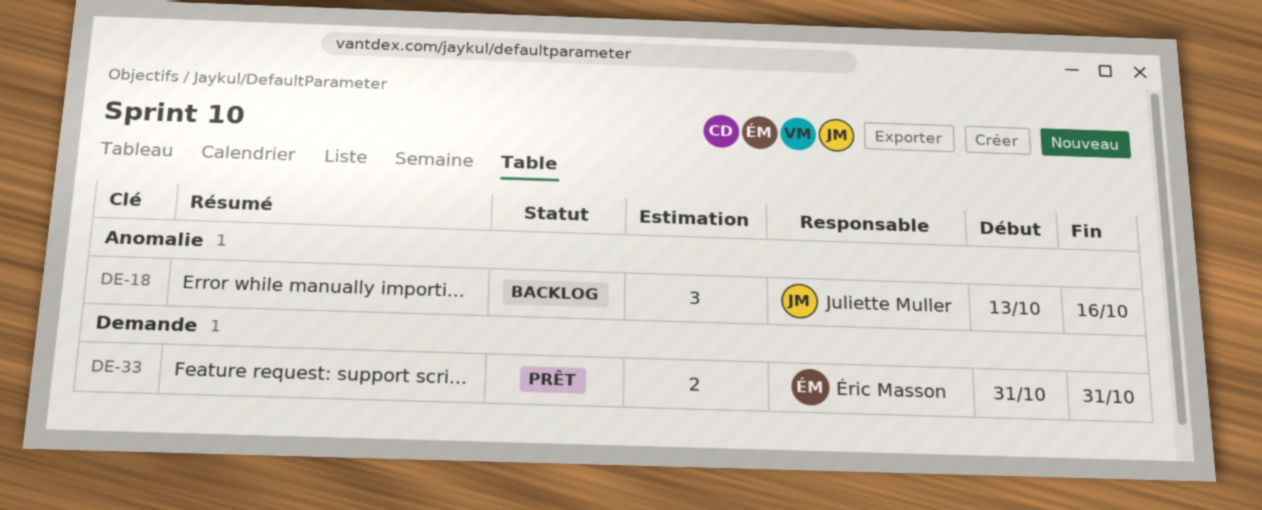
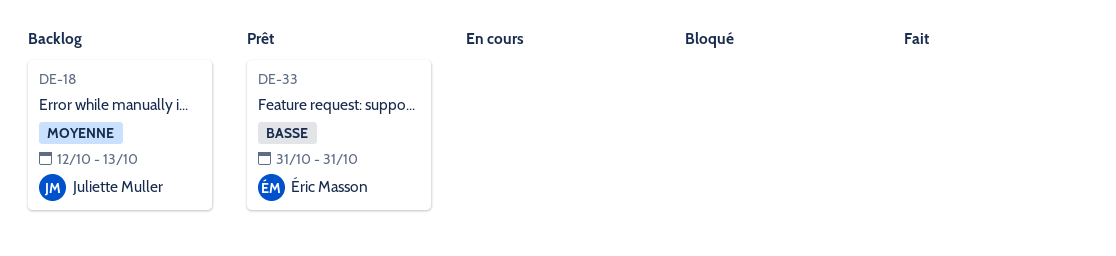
DE-18, start: Oct 13 -> Oct 12
DE-18, due: Oct 16 -> Oct 13

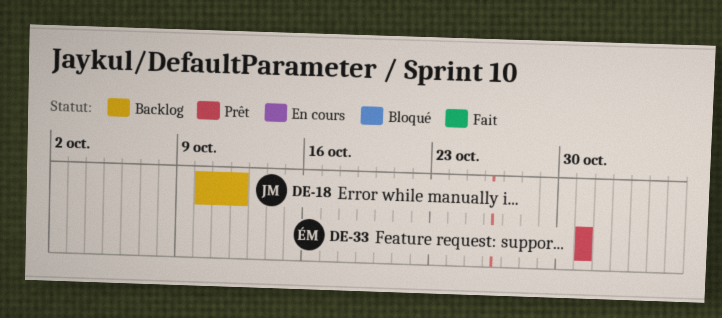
DE-18, start: Oct 12 -> Oct 10
DE-18, due: Oct 13 -> Oct 12

